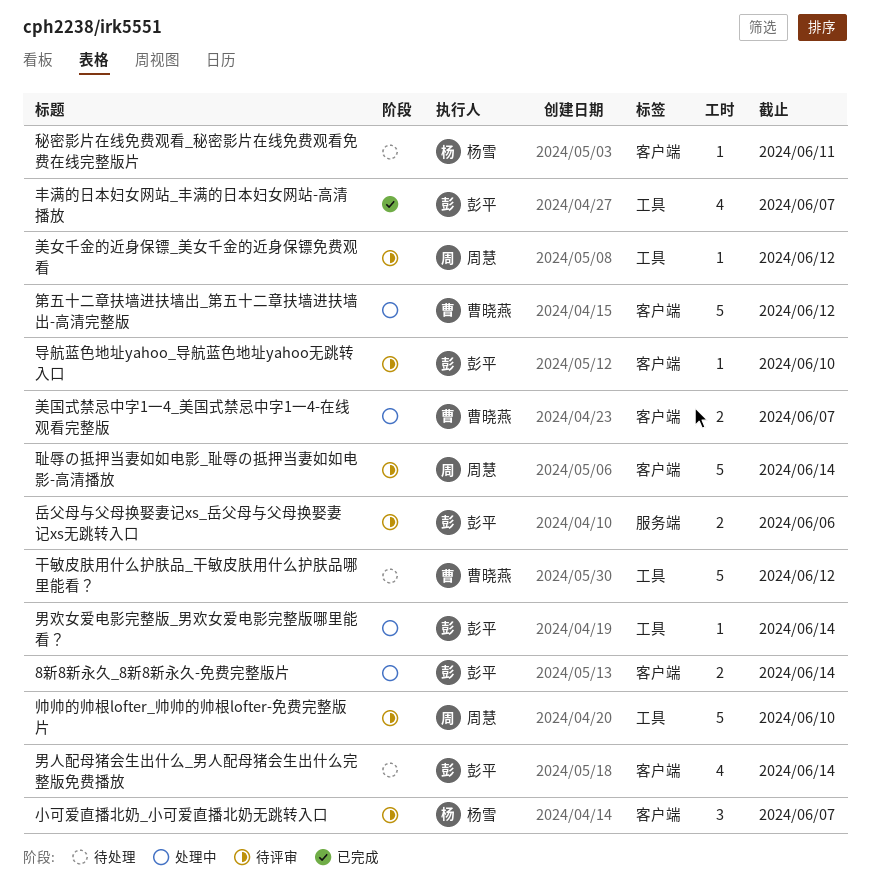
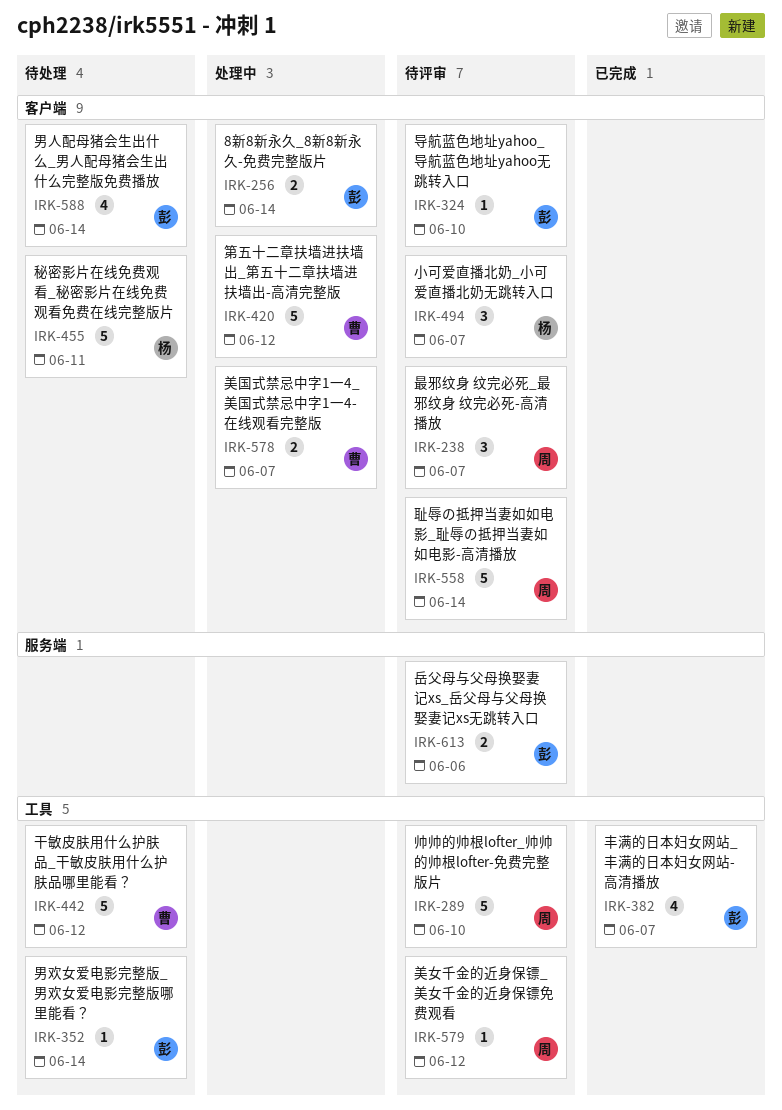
最邪纹身 纹完必死_最邪纹身 纹完必死-高清播放: none -> present
男欢女爱电影完整版_男欢女爱电影完整版哪里能看？, status: 处理中 -> 待处理
秘密影片在线免费观看_秘密影片在线免费观看免费在线完整版片, estimate: 1 -> 5

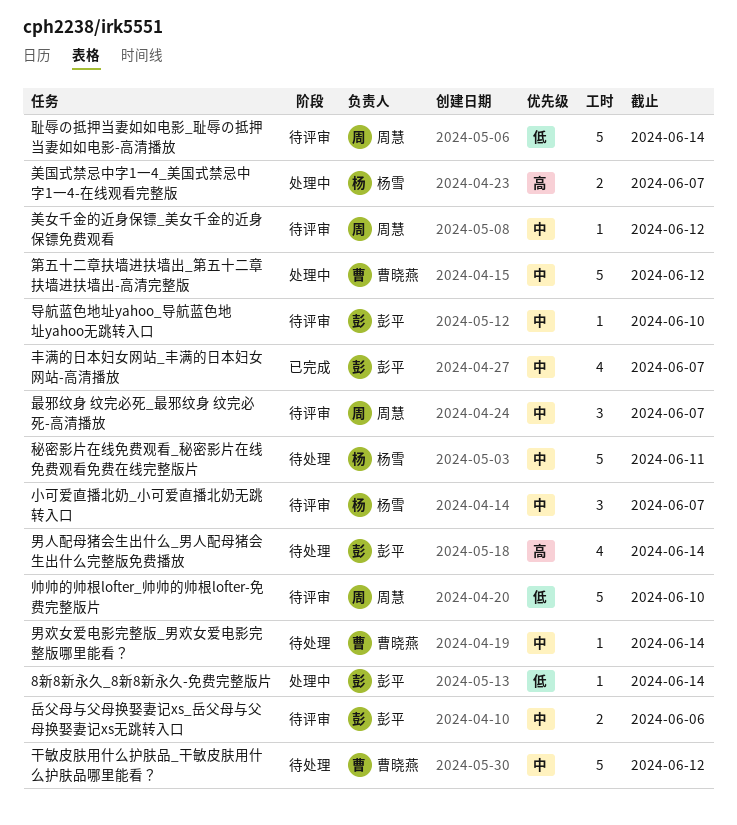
8新8新永久_8新8新永久-免费完整版片, estimate: 2 -> 1
男欢女爱电影完整版_男欢女爱电影完整版哪里能看？, owner: 彭平 -> 曹晓燕
美国式禁忌中字1一4_美国式禁忌中字1一4-在线观看完整版, owner: 曹晓燕 -> 杨雪

